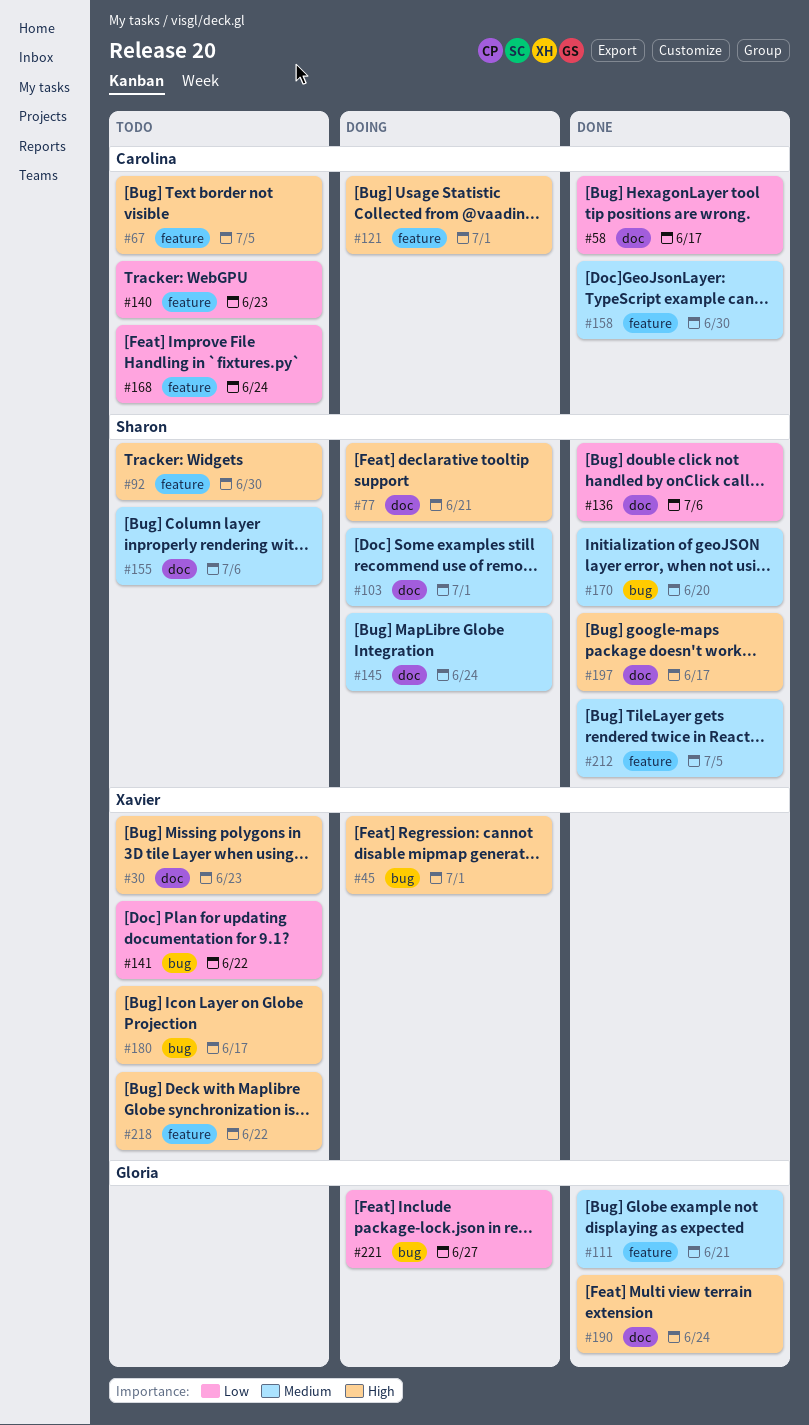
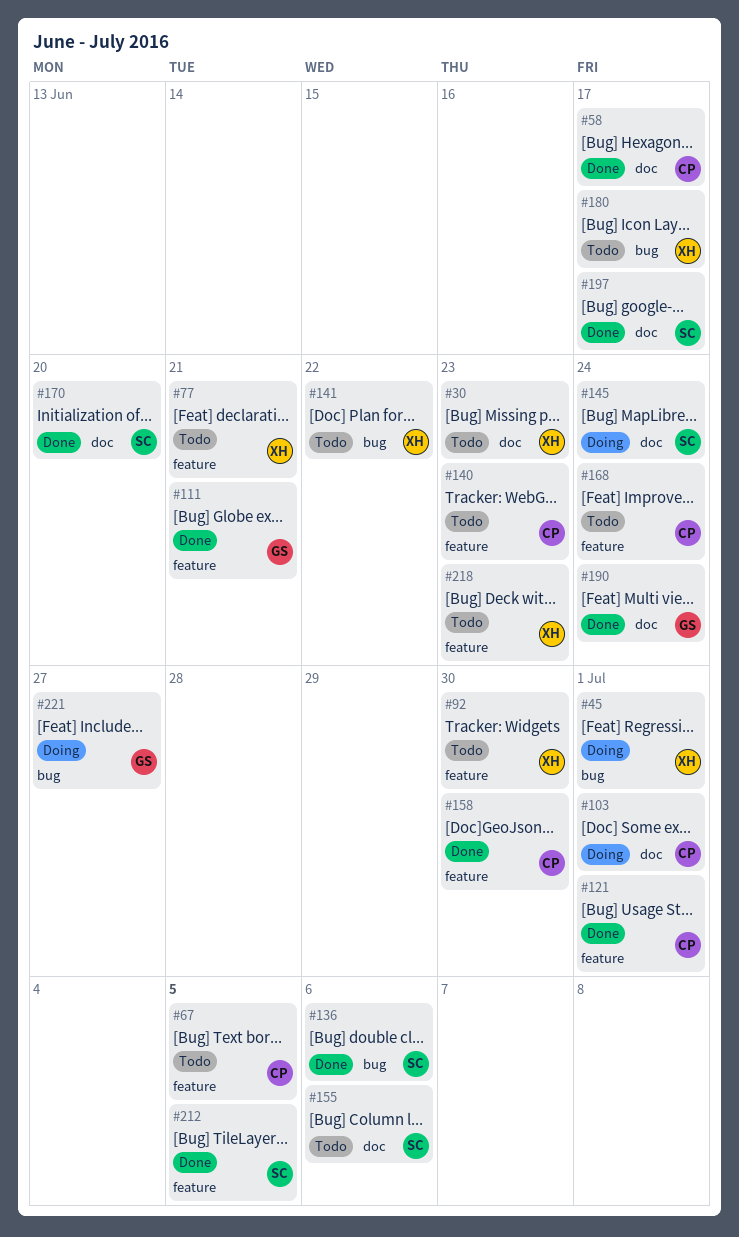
#77, status: Doing -> Todo
#77, owner: Sharon -> Xavier
#77, label: doc -> feature
#92, owner: Sharon -> Xavier
#103, owner: Sharon -> Carolina
#121, status: Doing -> Done
#136, label: doc -> bug
#170, label: bug -> doc
#218, due: Jun 22 -> Jun 23

